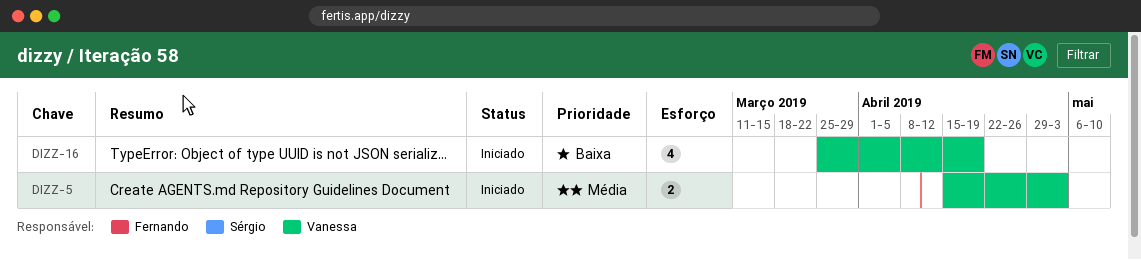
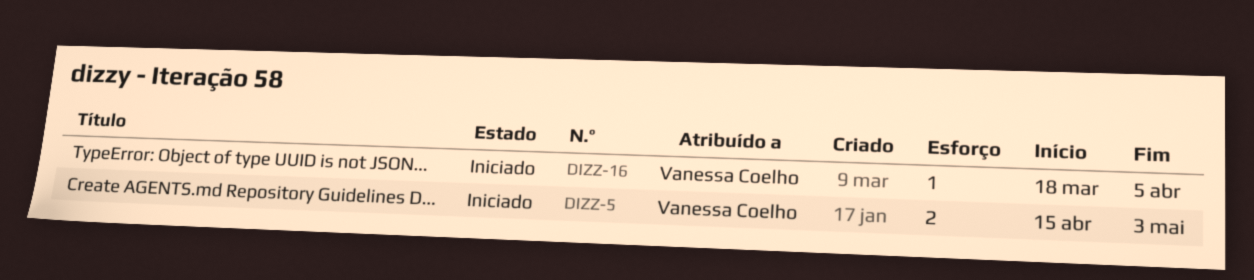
DIZZ-16, estimate: 4 -> 1
DIZZ-16, start: Mar 25 -> Mar 18
DIZZ-16, due: Apr 19 -> Apr 5

